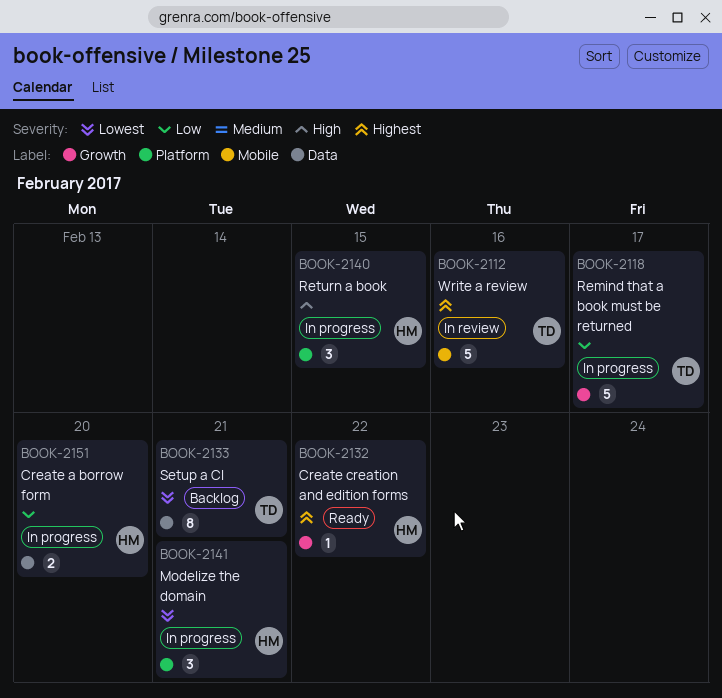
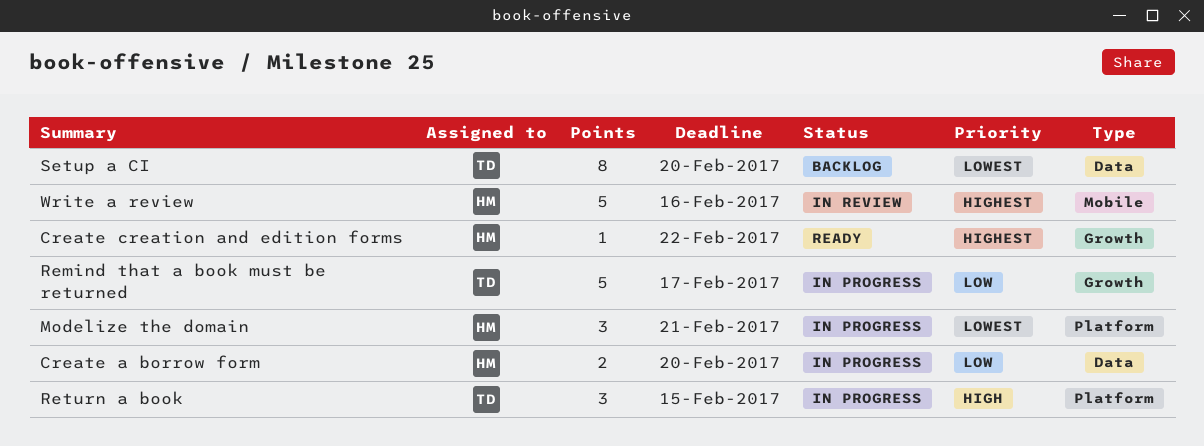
Return a book, owner: HM -> TD
Setup a CI, due: Feb 21 -> Feb 20
Write a review, owner: TD -> HM

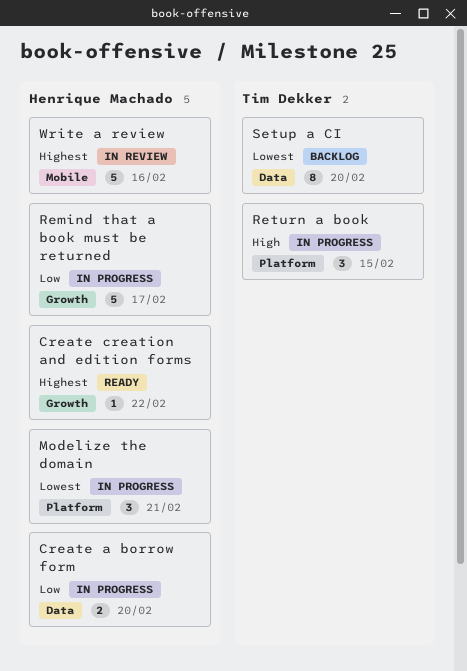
Remind that a book must be returned, owner: Tim Dekker -> Henrique Machado

